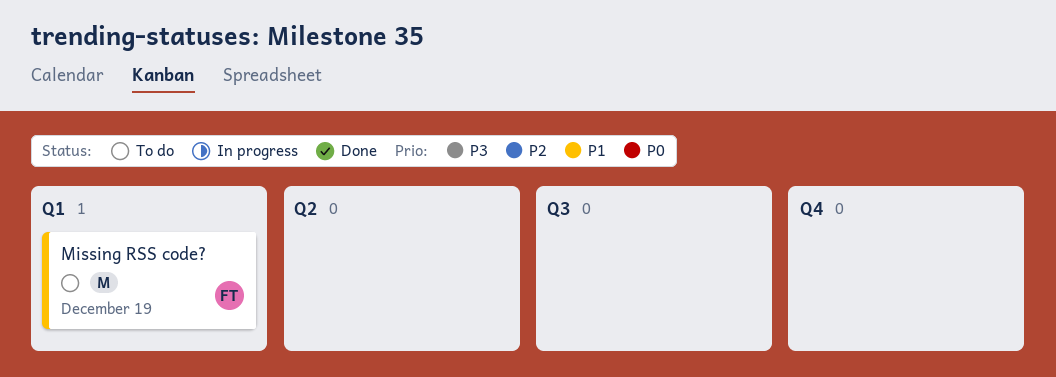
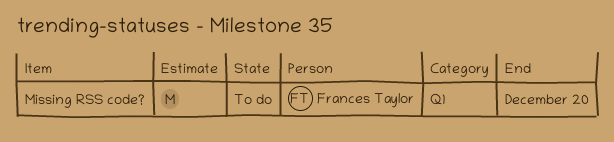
Missing RSS code?, due: Dec 19 -> Dec 20

